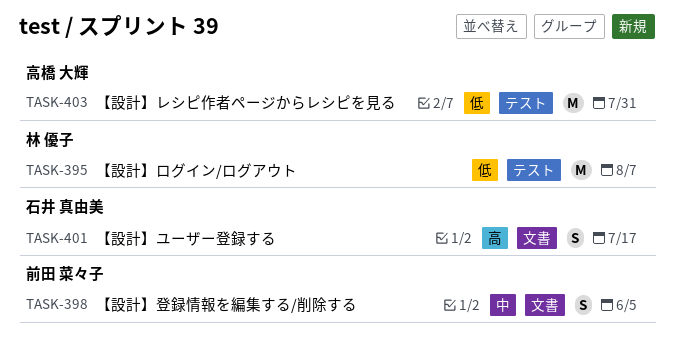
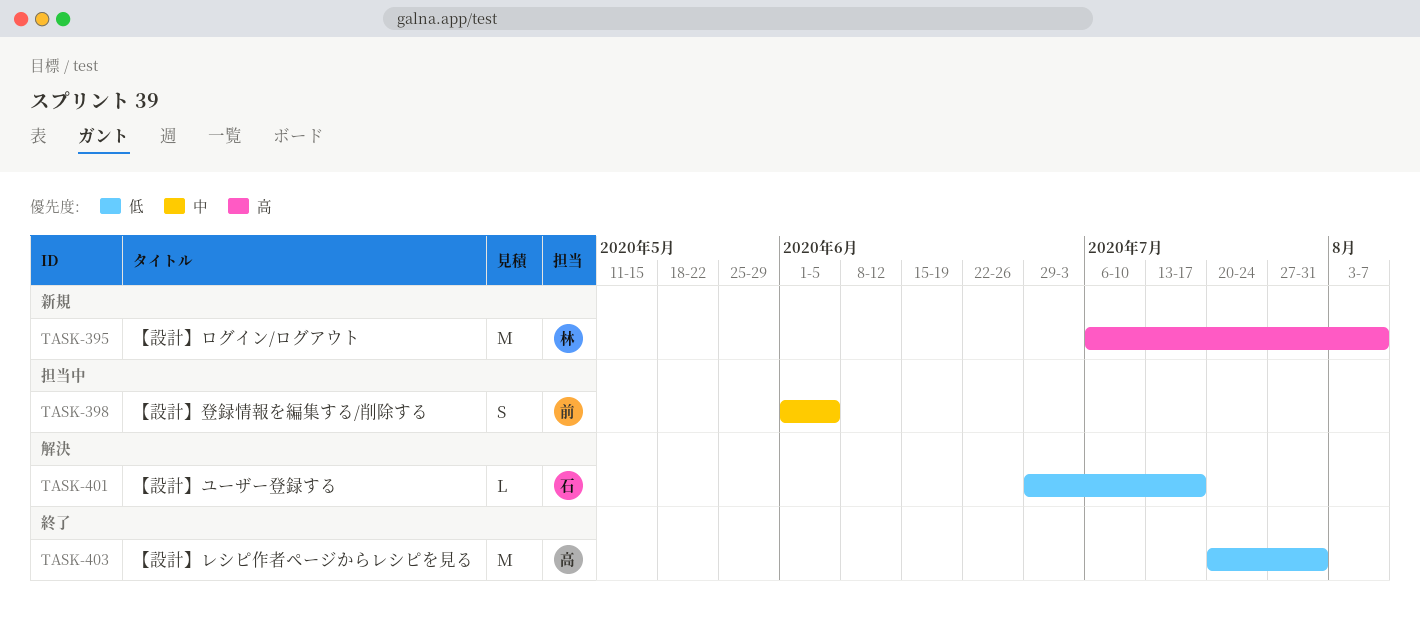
TASK-395, priority: 低 -> 高
TASK-401, priority: 高 -> 低
TASK-401, estimate: S -> L

